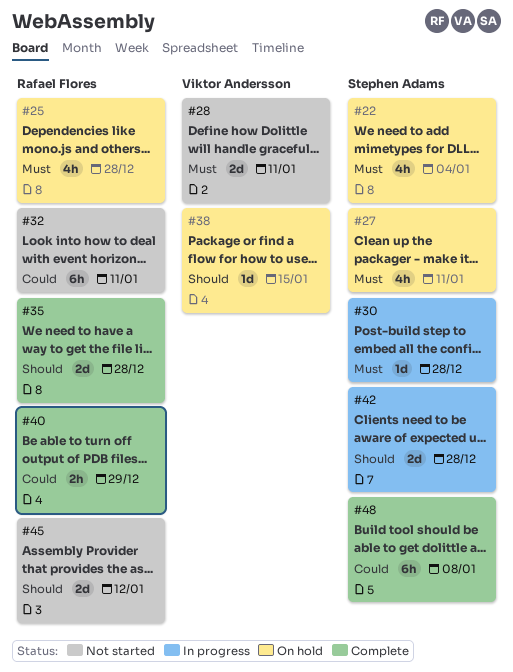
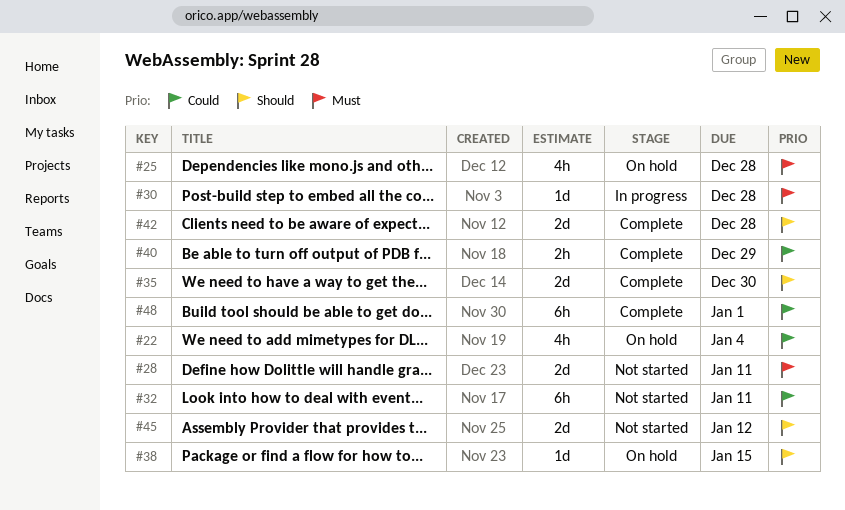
#22, priority: Must -> Could
#27: present -> none
#35, due: Dec 28 -> Dec 30
#42, status: In progress -> Complete
#48, due: Jan 8 -> Jan 1

